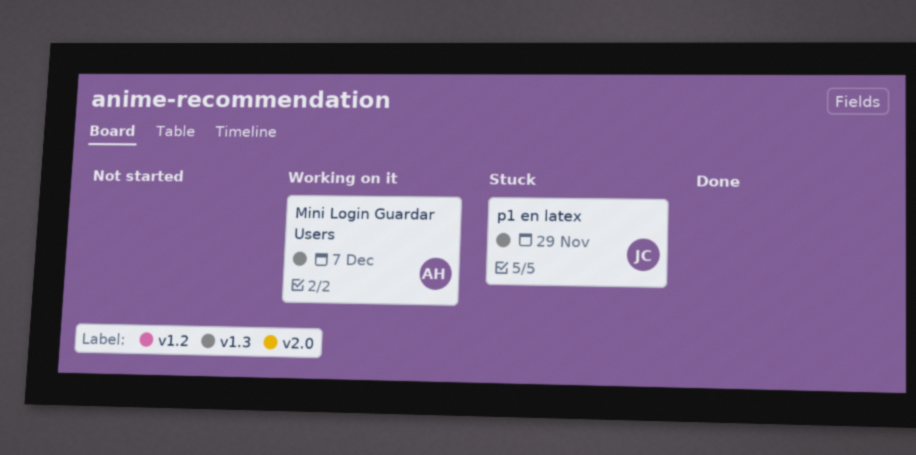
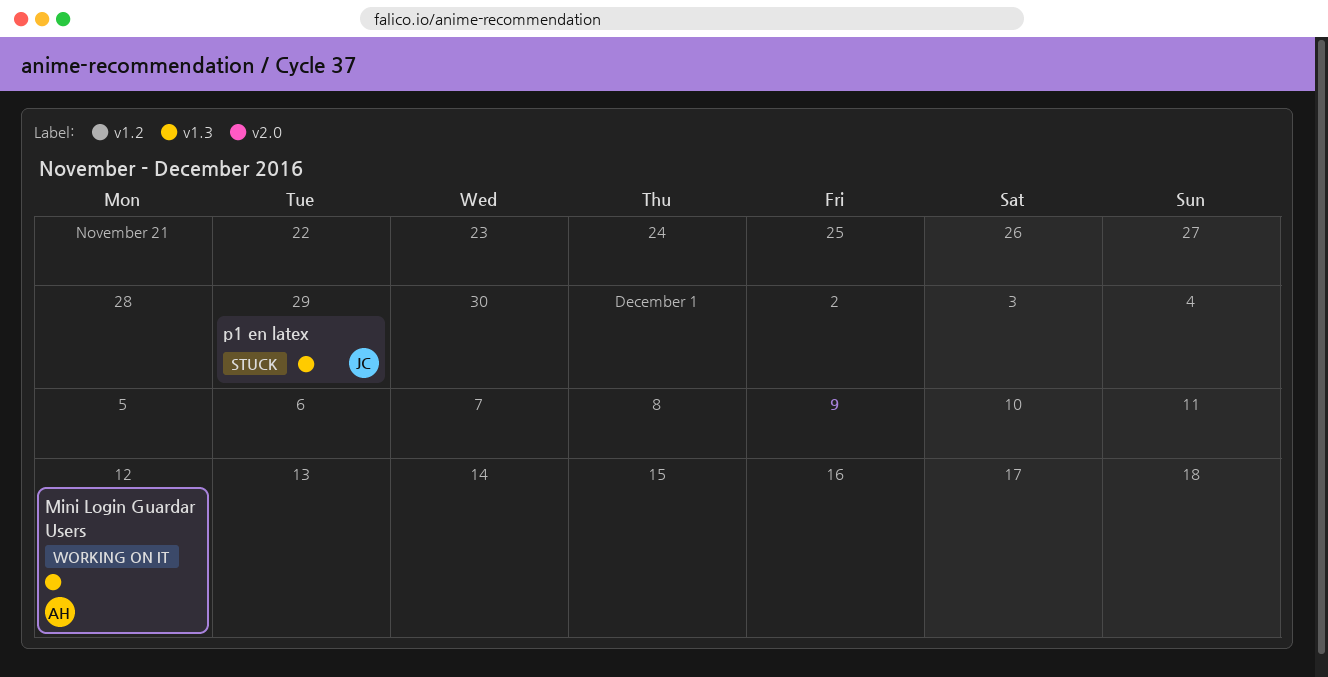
Mini Login Guardar Users, due: Dec 7 -> Dec 12

